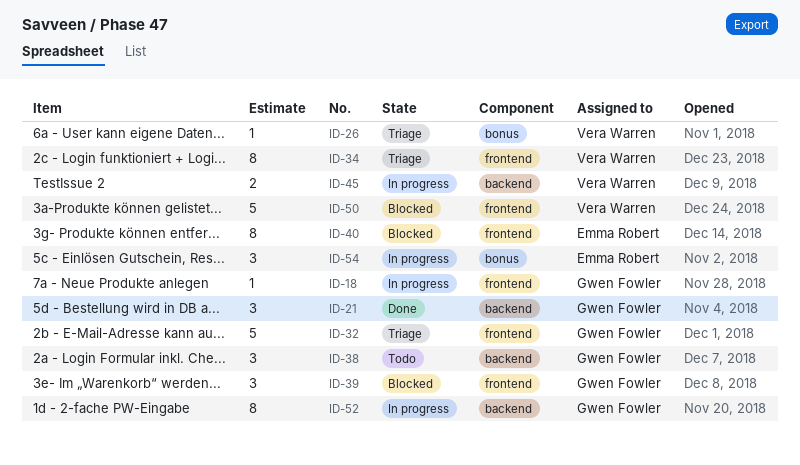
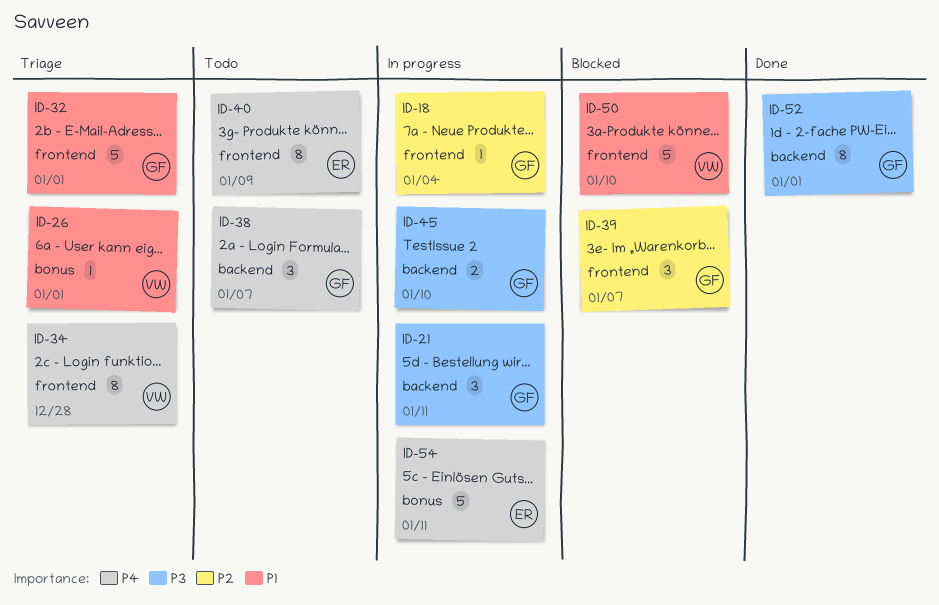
ID-21, status: Done -> In progress
ID-40, status: Blocked -> Todo
ID-45, owner: Vera Warren -> Gwen Fowler
ID-52, status: In progress -> Done
ID-54, estimate: 3 -> 5

